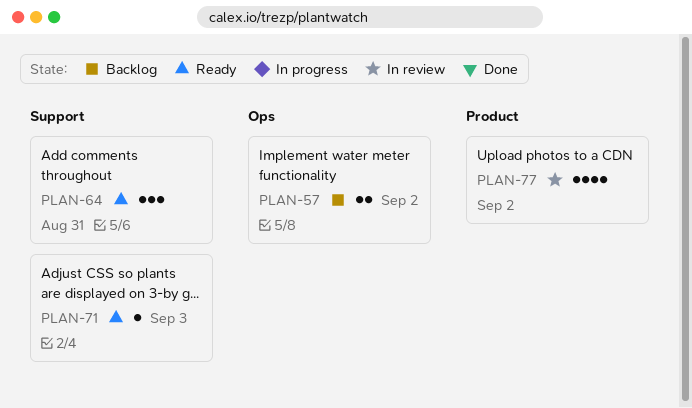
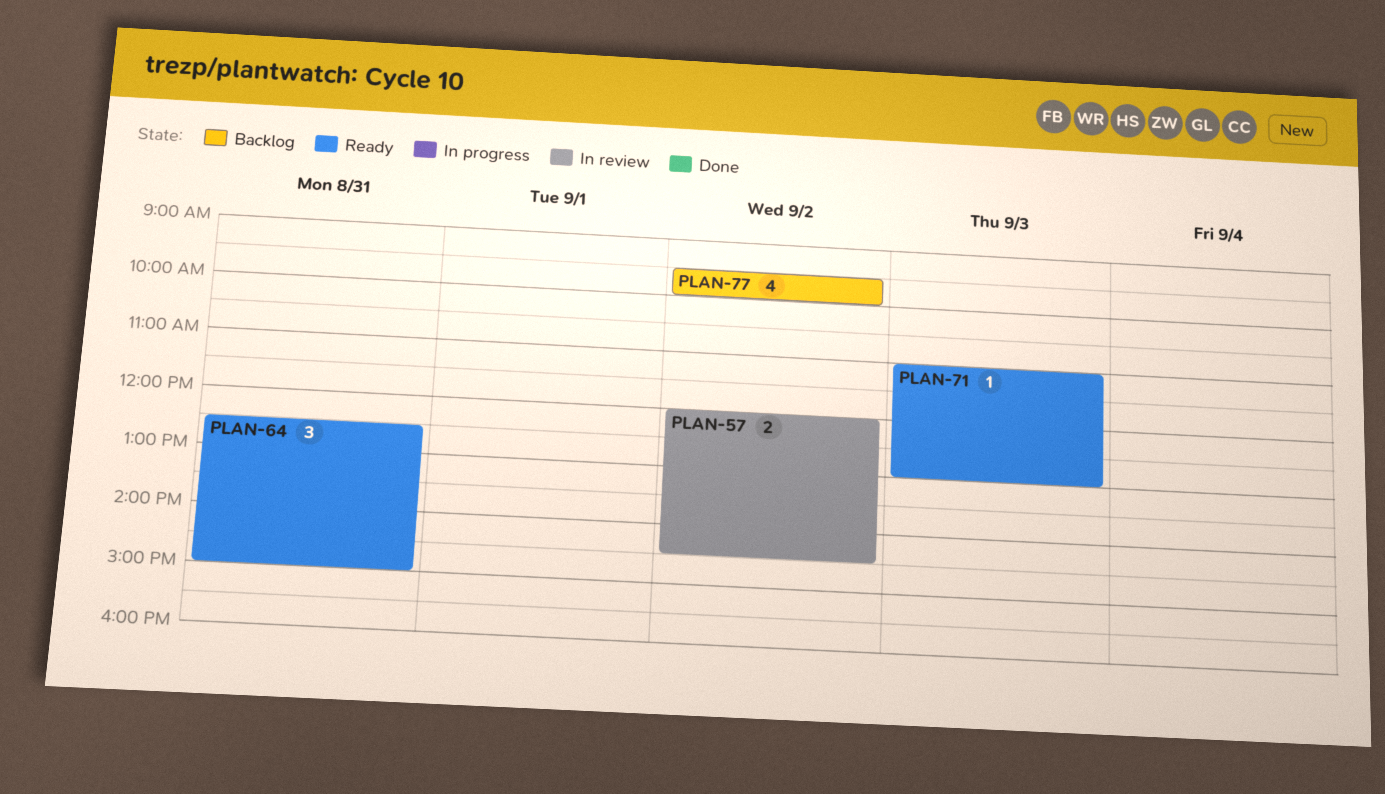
PLAN-57, status: Backlog -> In review
PLAN-77, status: In review -> Backlog

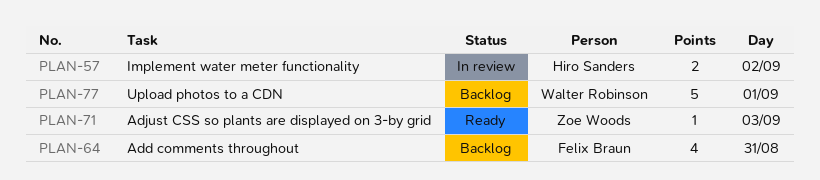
PLAN-64, status: Ready -> Backlog
PLAN-64, estimate: 3 -> 4
PLAN-77, estimate: 4 -> 5
PLAN-77, day: Sep 2 -> Sep 1

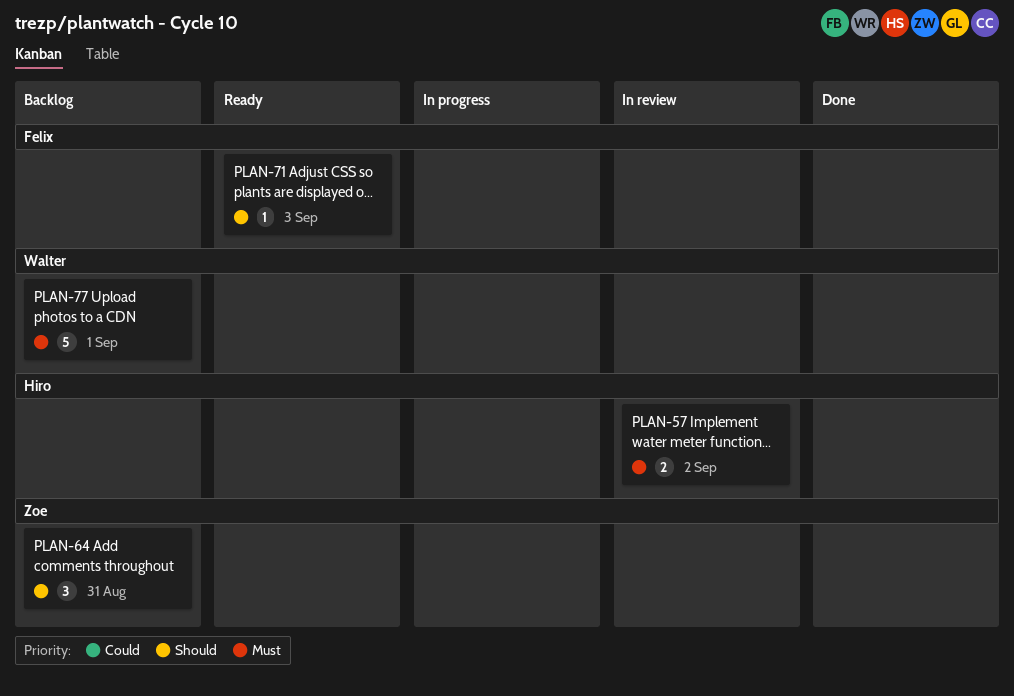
PLAN-64, owner: Felix Braun -> Zoe Woods
PLAN-64, estimate: 4 -> 3
PLAN-71, owner: Zoe Woods -> Felix Braun

